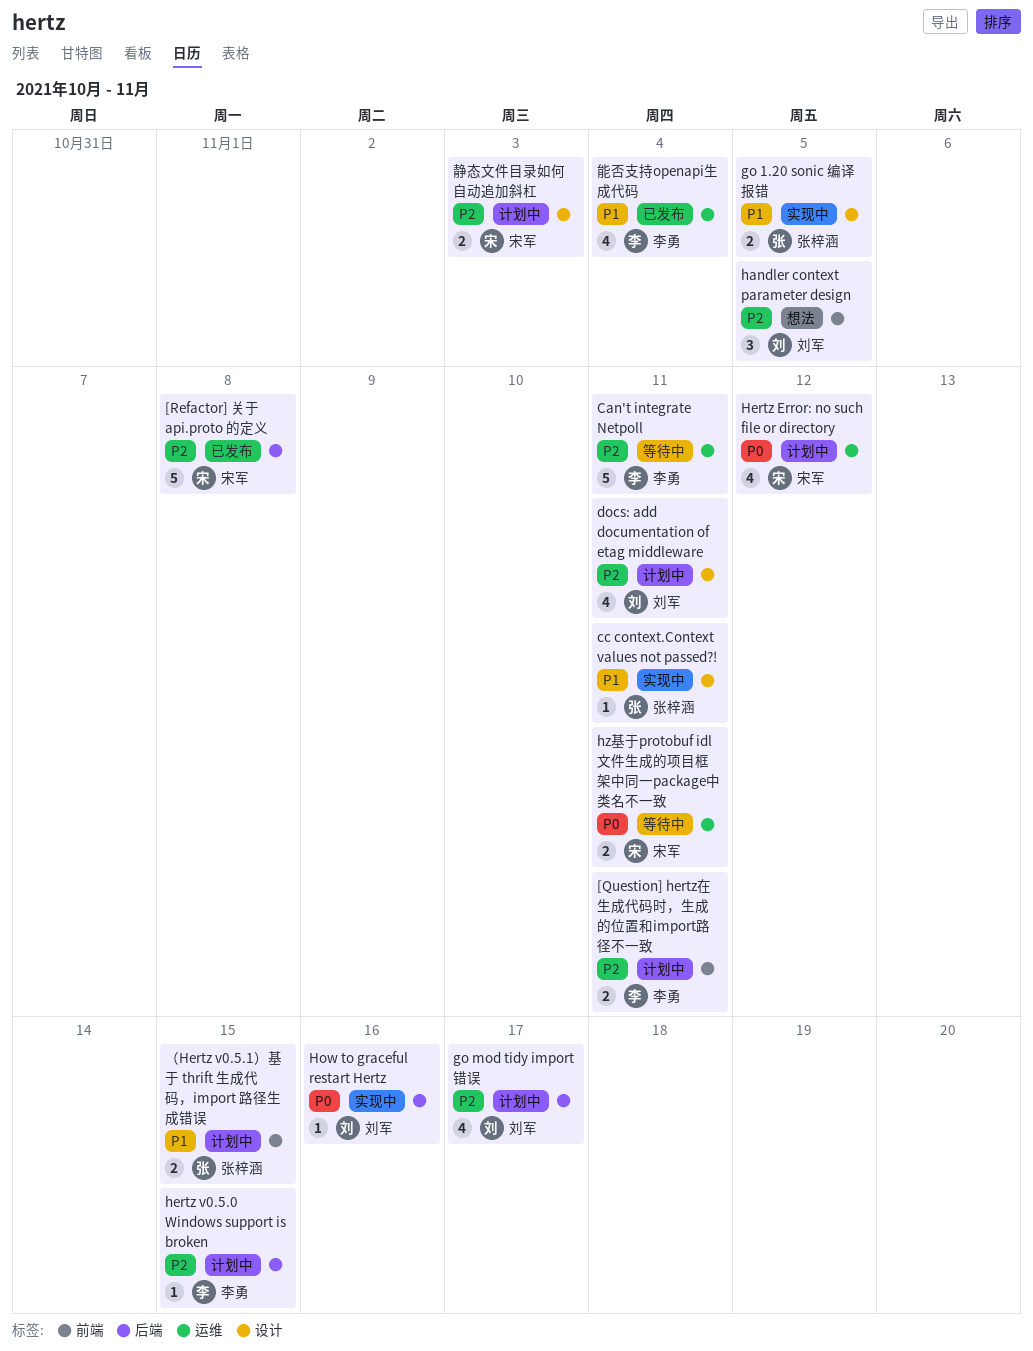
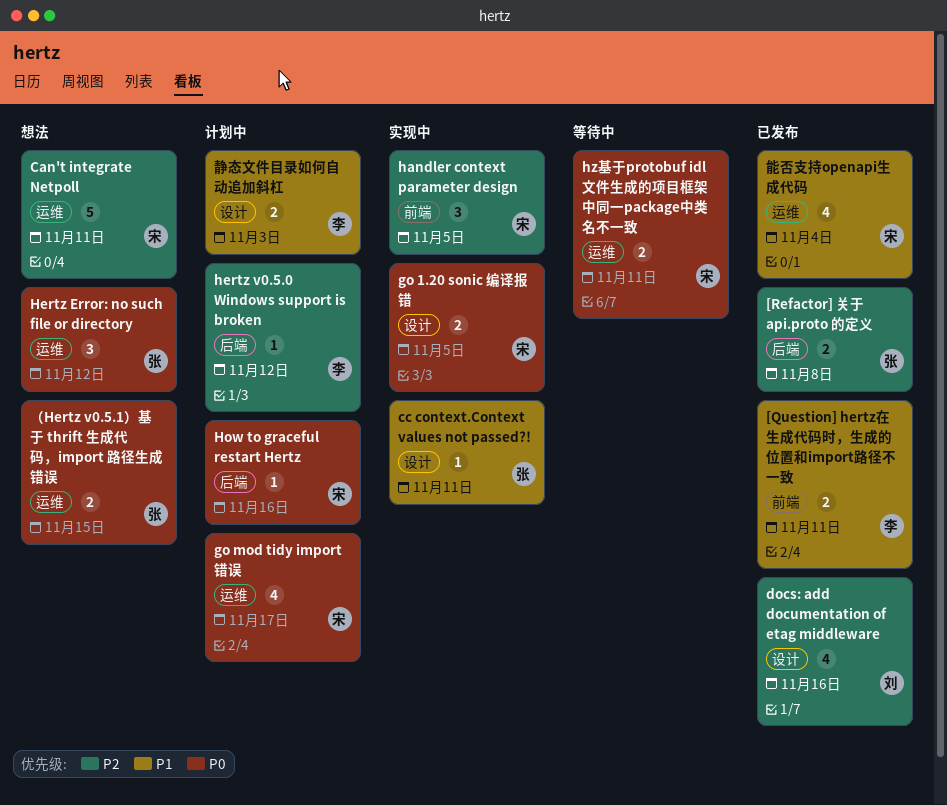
[Question] hertz在生成代码时，生成的位置和import路径不一致, status: 计划中 -> 已发布
[Question] hertz在生成代码时，生成的位置和import路径不一致, priority: P2 -> P1
[Refactor] 关于 api.proto 的定义, owner: 宋军 -> 张梓涵
[Refactor] 关于 api.proto 的定义, estimate: 5 -> 2
Can't integrate Netpoll, status: 等待中 -> 想法
Can't integrate Netpoll, owner: 李勇 -> 宋军
docs: add documentation of etag middleware, status: 计划中 -> 已发布
docs: add documentation of etag middleware, due: Nov 11 -> Nov 16
go 1.20 sonic 编译报错, owner: 张梓涵 -> 宋军
go 1.20 sonic 编译报错, priority: P1 -> P0
go mod tidy import错误, owner: 刘军 -> 宋军
go mod tidy import错误, priority: P2 -> P0
go mod tidy import错误, label: 后端 -> 运维
handler context parameter design, status: 想法 -> 实现中
handler context parameter design, owner: 刘军 -> 宋军
Hertz Error: no such file or directory, status: 计划中 -> 想法
Hertz Error: no such file or directory, owner: 宋军 -> 张梓涵
Hertz Error: no such file or directory, estimate: 4 -> 3
hertz v0.5.0 Windows support is broken, due: Nov 15 -> Nov 12
How to graceful restart Hertz, status: 实现中 -> 计划中
How to graceful restart Hertz, owner: 刘军 -> 宋军
能否支持openapi生成代码, owner: 李勇 -> 宋军
静态文件目录如何自动追加斜杠, owner: 宋军 -> 李勇
静态文件目录如何自动追加斜杠, priority: P2 -> P1
（Hertz v0.5.1）基于 thrift 生成代码，import 路径生成错误, status: 计划中 -> 想法
（Hertz v0.5.1）基于 thrift 生成代码，import 路径生成错误, priority: P1 -> P0
（Hertz v0.5.1）基于 thrift 生成代码，import 路径生成错误, label: 前端 -> 运维

